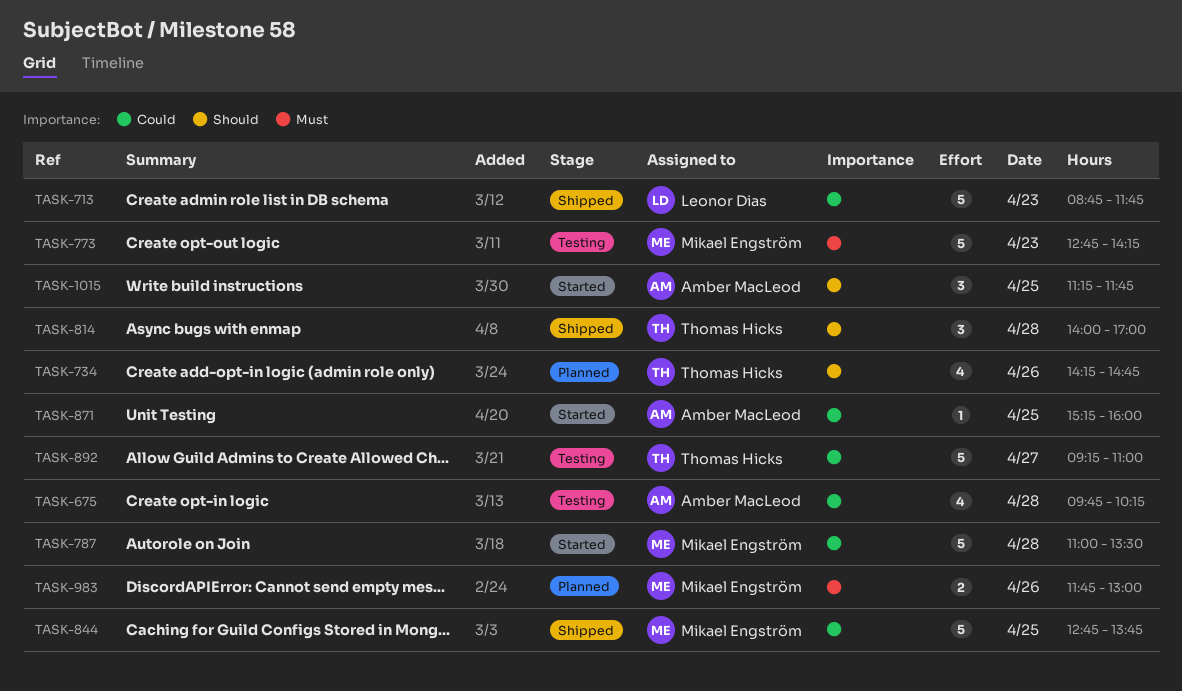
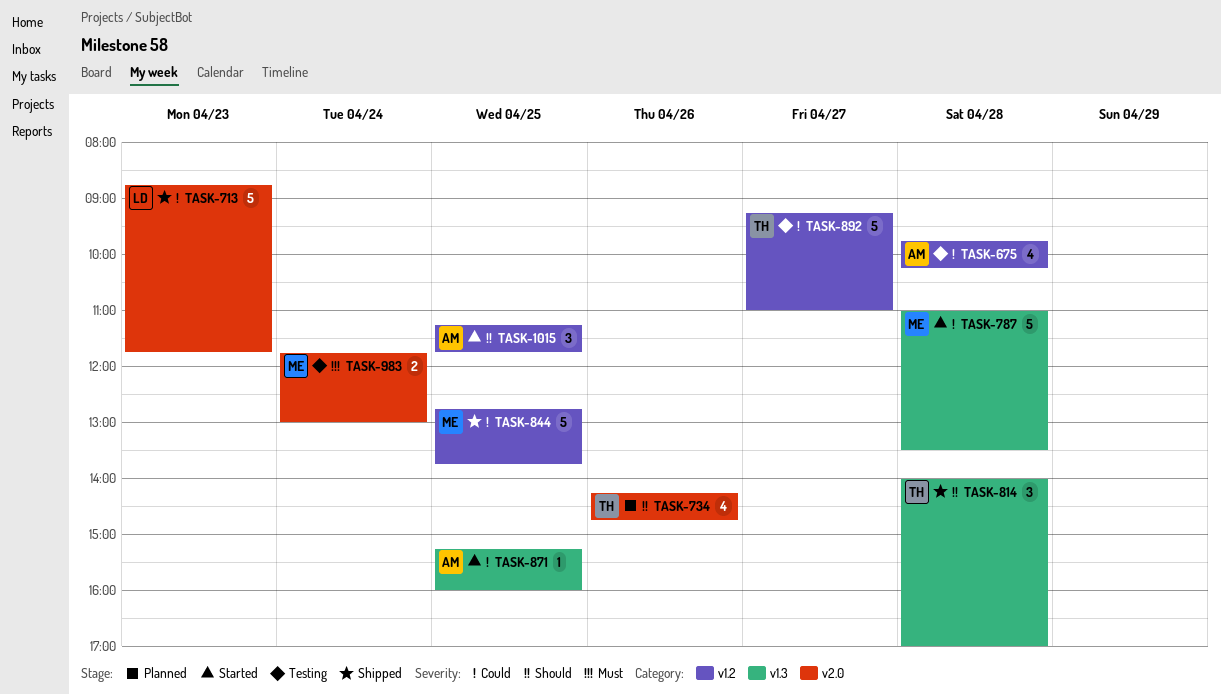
TASK-773: present -> none
TASK-983, status: Planned -> Testing
TASK-983, day: Apr 26 -> Apr 24

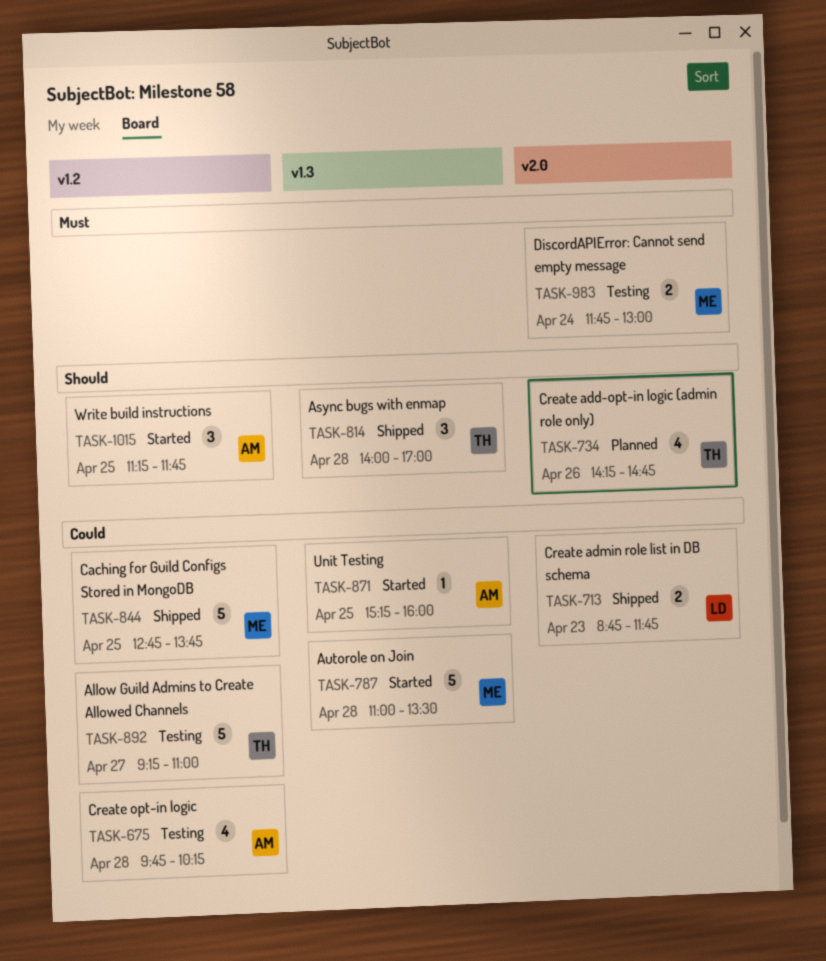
TASK-713, estimate: 5 -> 2

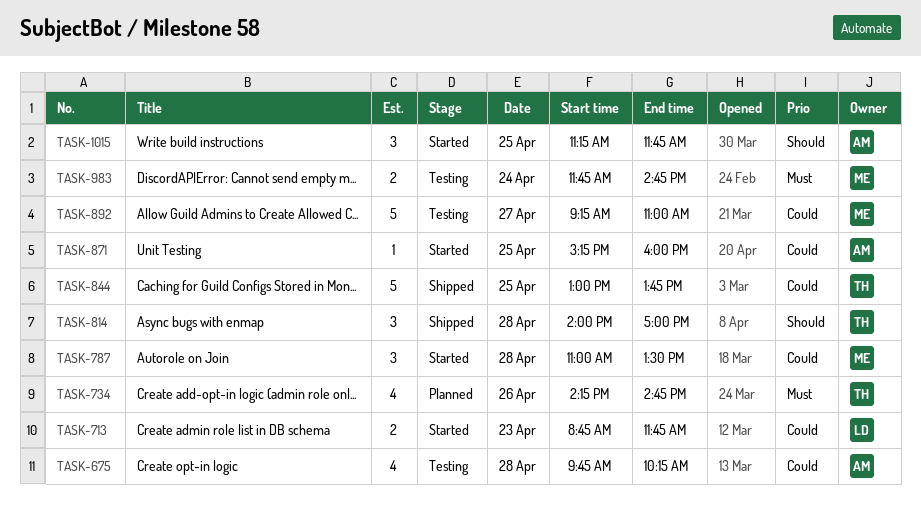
TASK-713, status: Shipped -> Started
TASK-734, priority: Should -> Must
TASK-787, estimate: 5 -> 3
TASK-844, owner: ME -> TH
TASK-844, begins: 12:45 -> 13:00
TASK-892, owner: TH -> ME
TASK-983, ends: 13:00 -> 14:45

